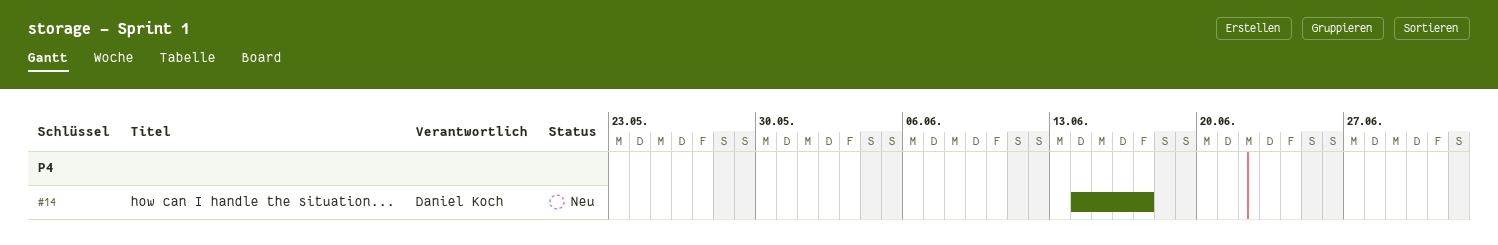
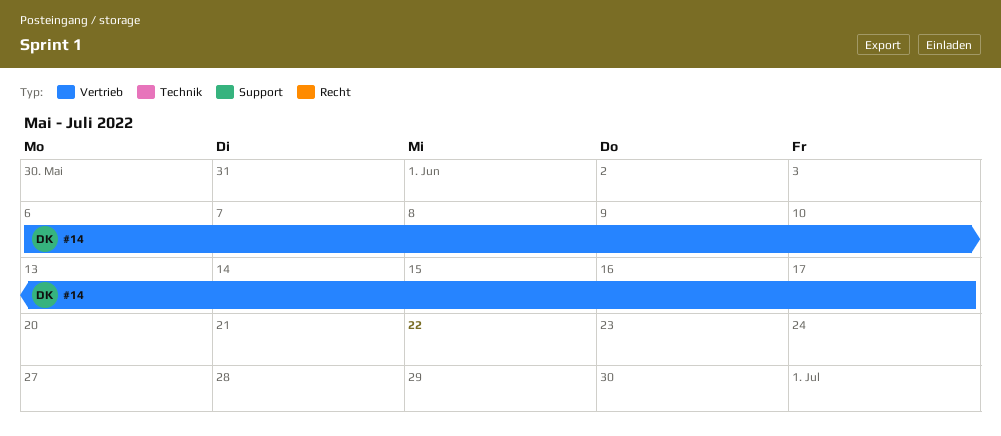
#14, start: Jun 14 -> Jun 6

